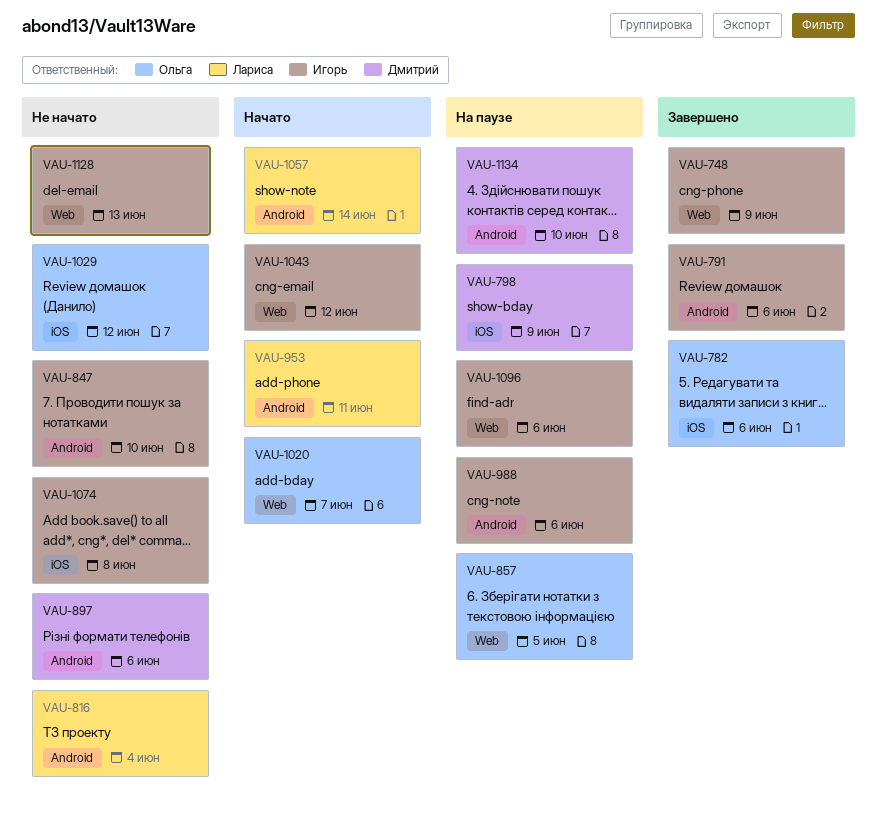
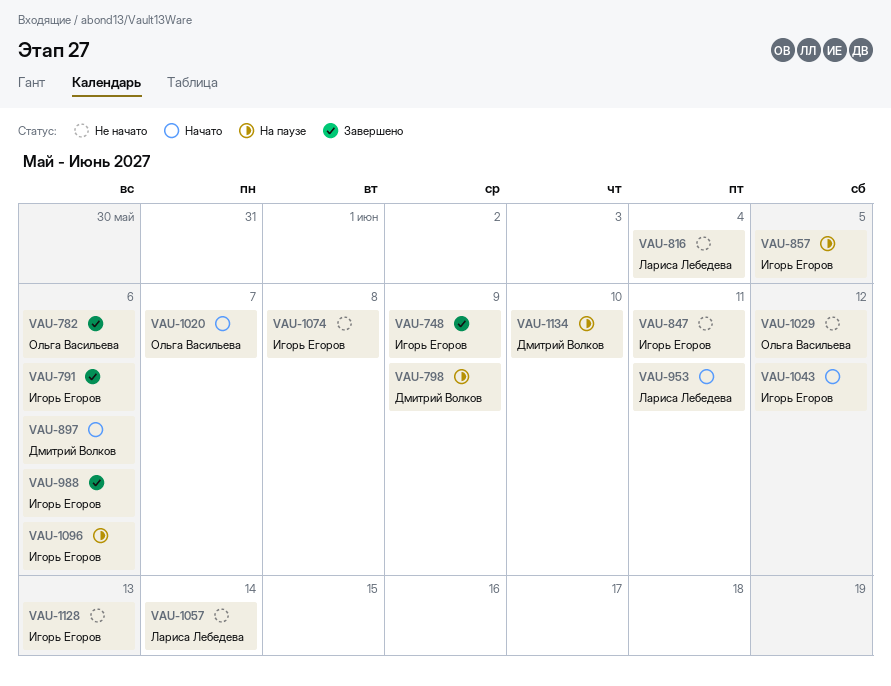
VAU-847, due: Jun 10 -> Jun 11
VAU-857, owner: Ольга Васильева -> Игорь Егоров
VAU-897, status: Не начато -> Начато
VAU-988, status: На паузе -> Завершено
VAU-1057, status: Начато -> Не начато

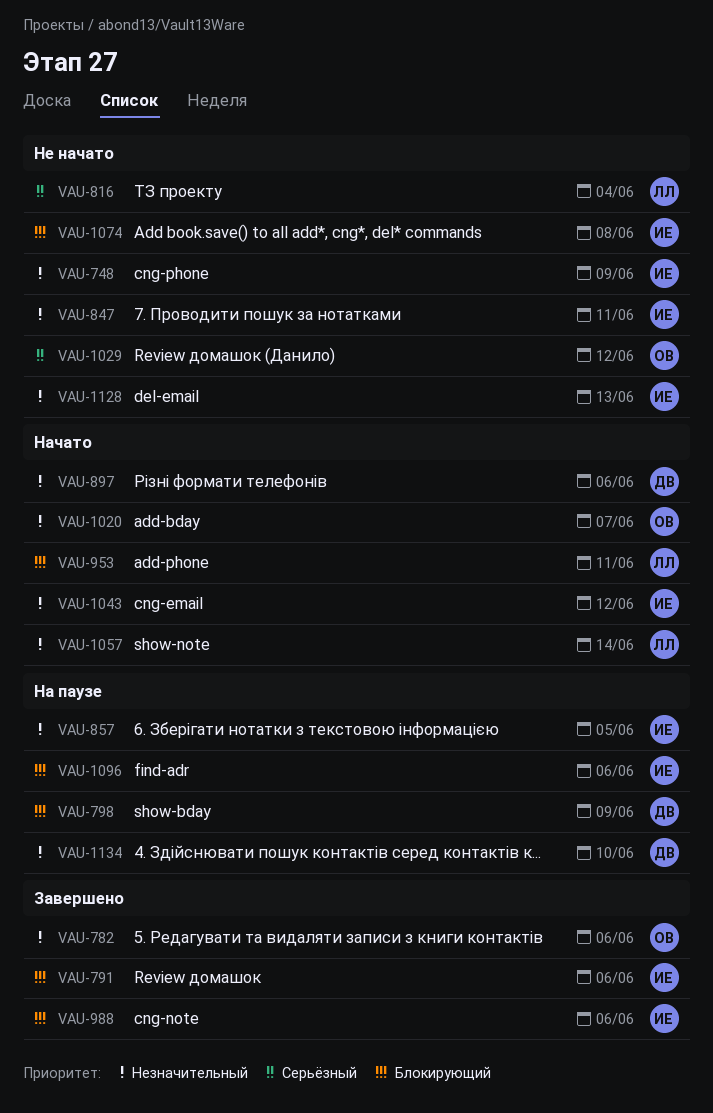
VAU-748, status: Завершено -> Не начато
VAU-1057, status: Не начато -> Начато

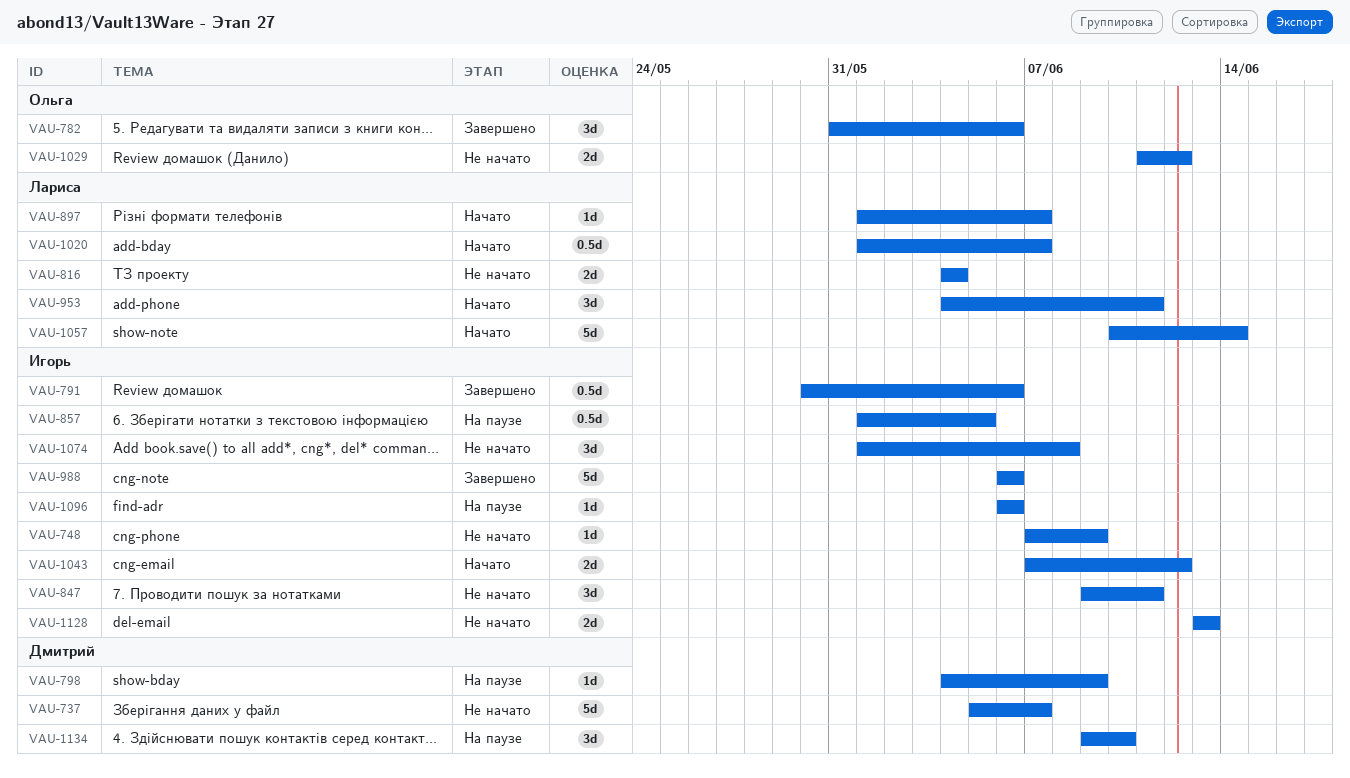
VAU-737: none -> present
VAU-897, owner: Дмитрий -> Лариса
VAU-897, due: Jun 6 -> Jun 7
VAU-1020, owner: Ольга -> Лариса

